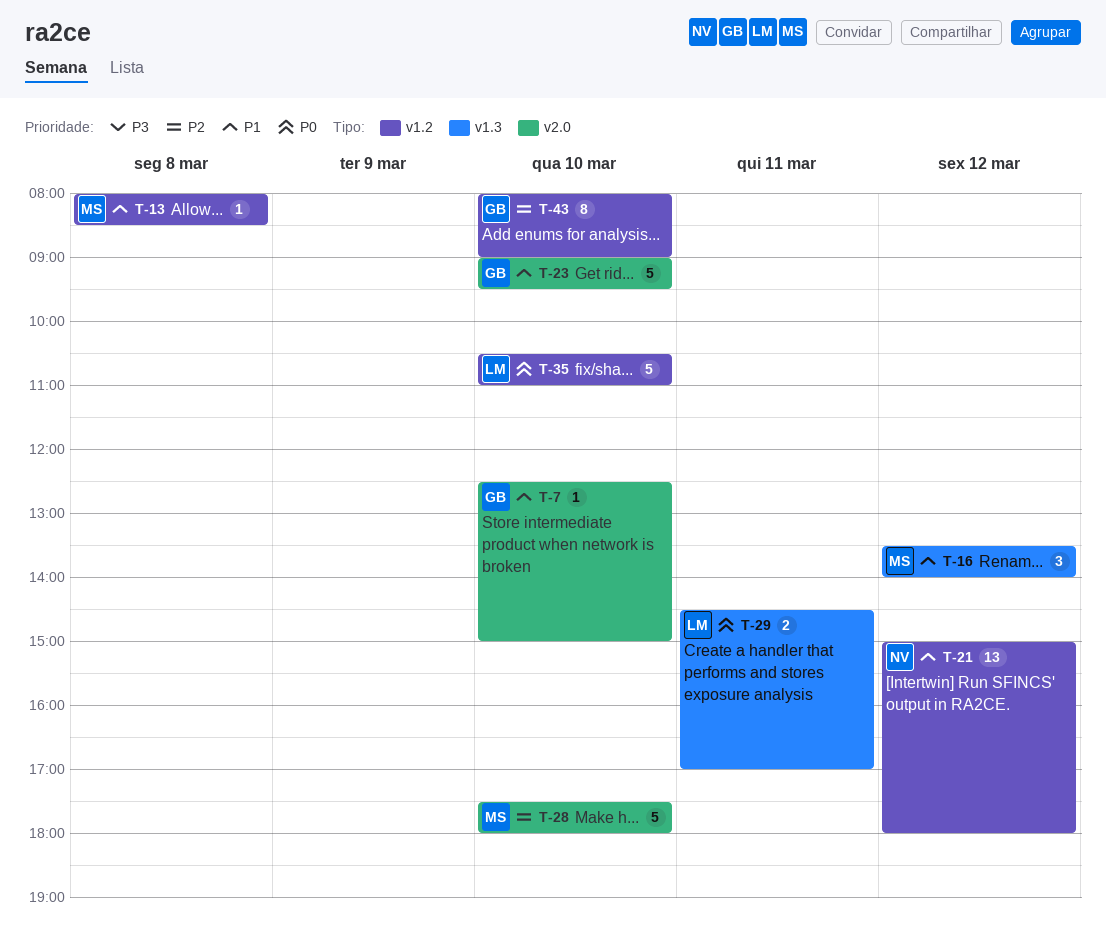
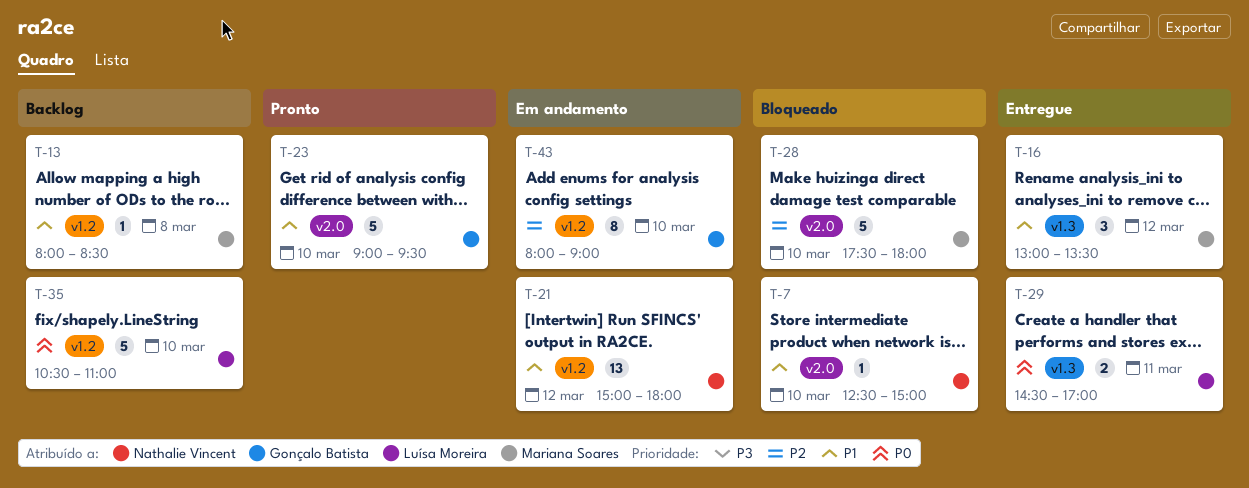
T-7, owner: Gonçalo Batista -> Nathalie Vincent
T-16, begins: 13:30 -> 13:00
T-16, ends: 14:00 -> 13:30

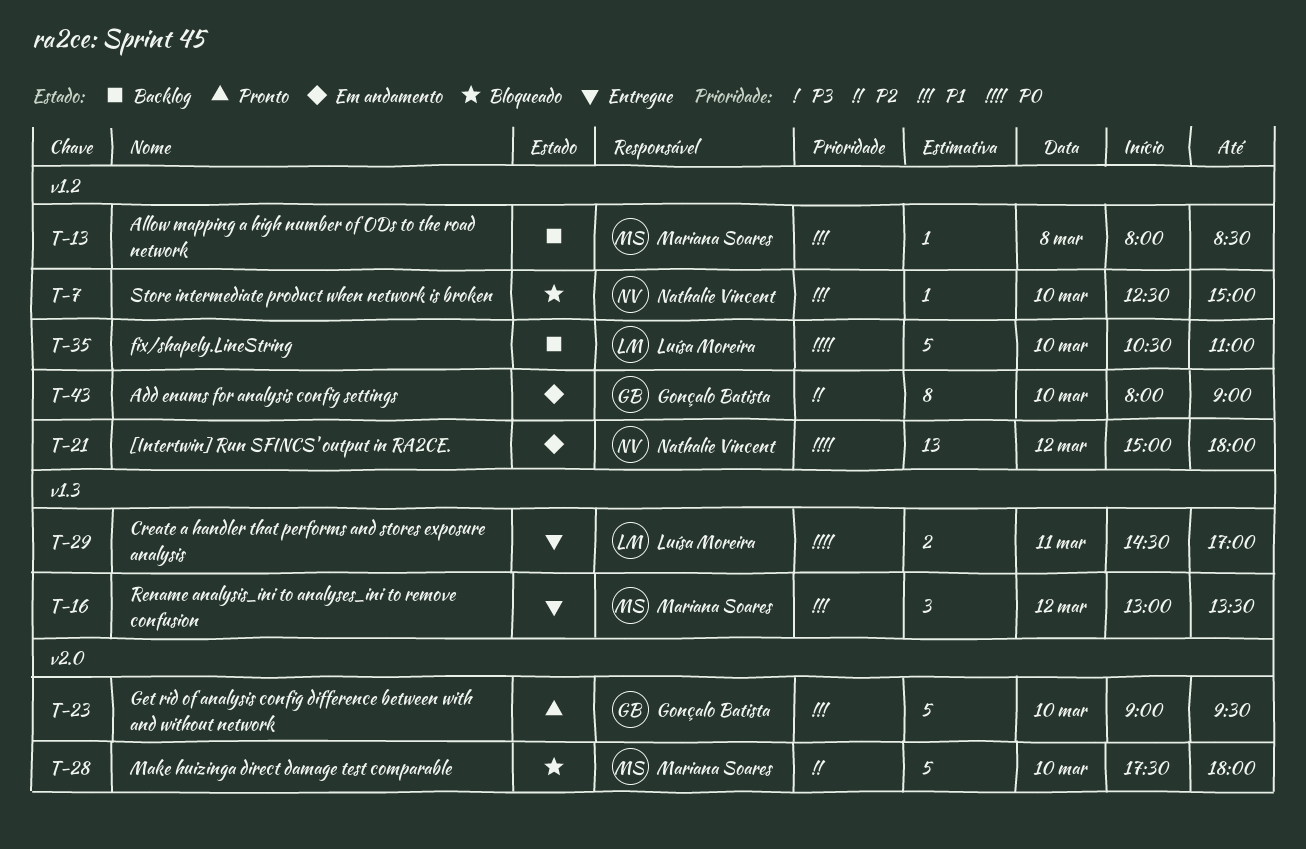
T-7, label: v2.0 -> v1.2
T-21, priority: P1 -> P0

